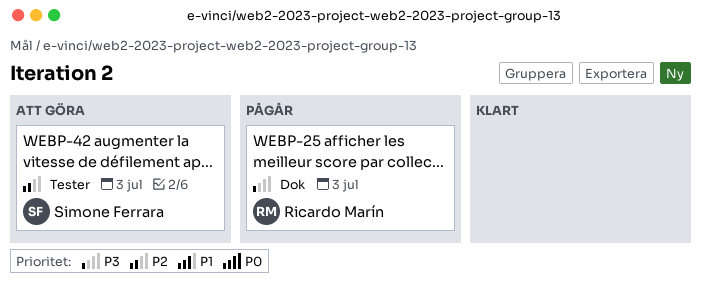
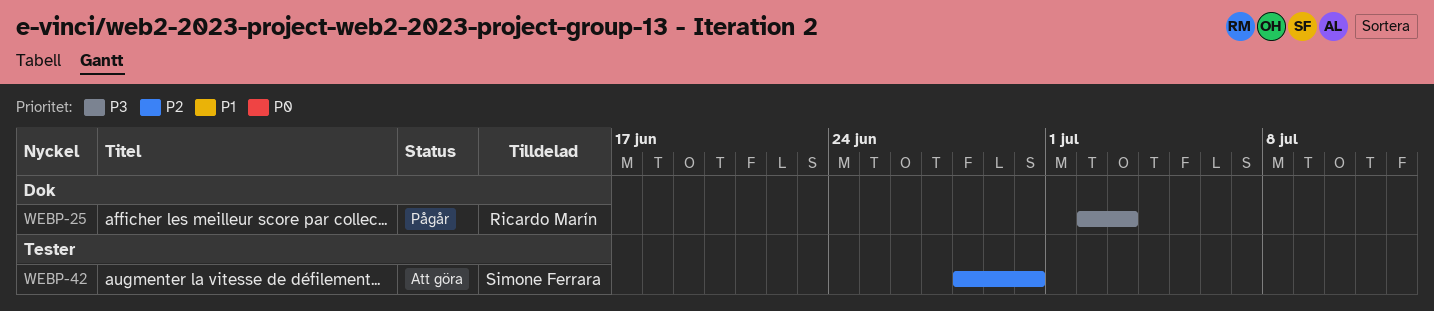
WEBP-42, due: Jul 3 -> Jun 30

